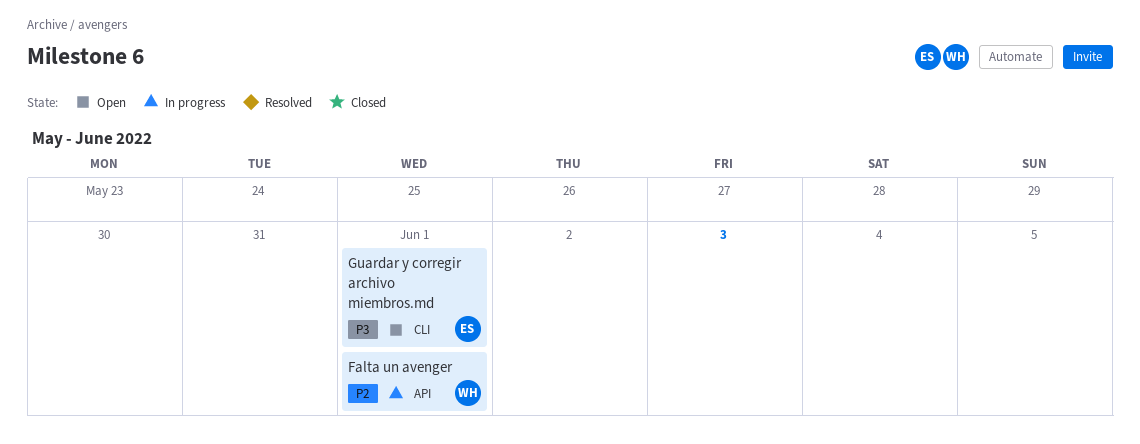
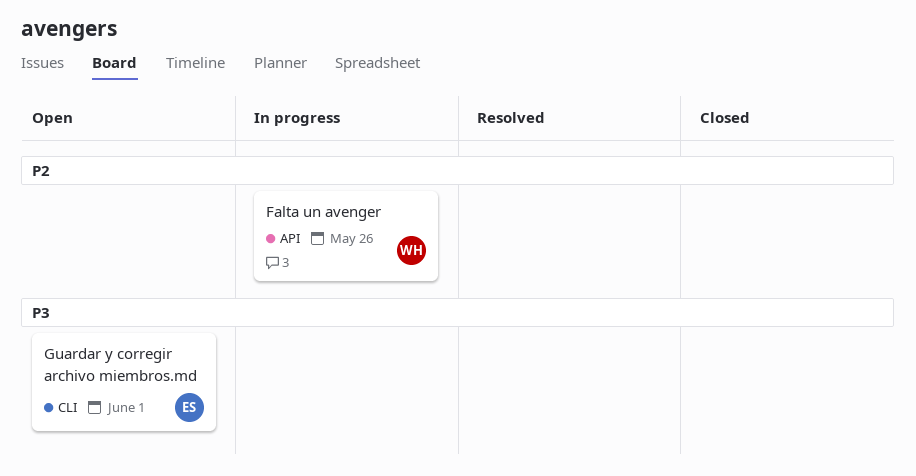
Falta un avenger, due: Jun 1 -> May 26

